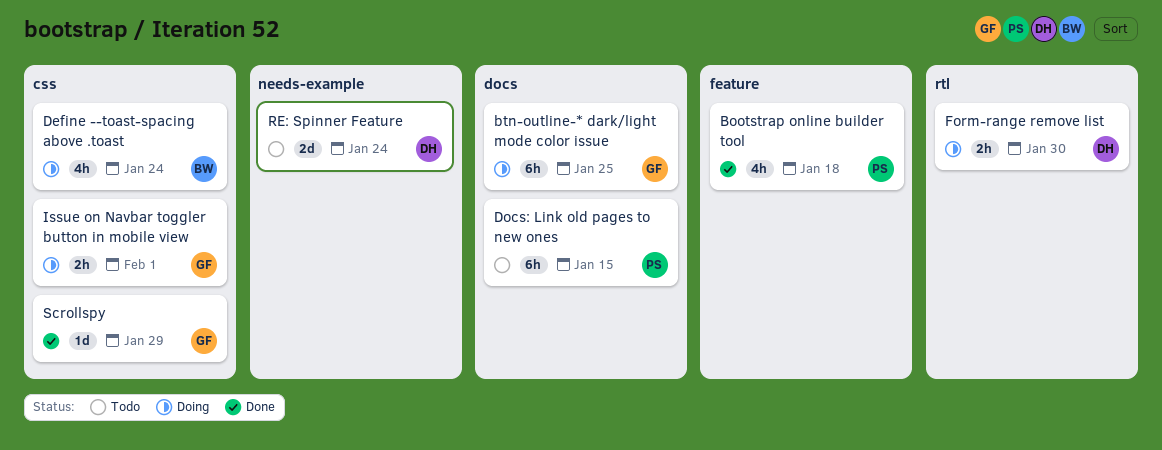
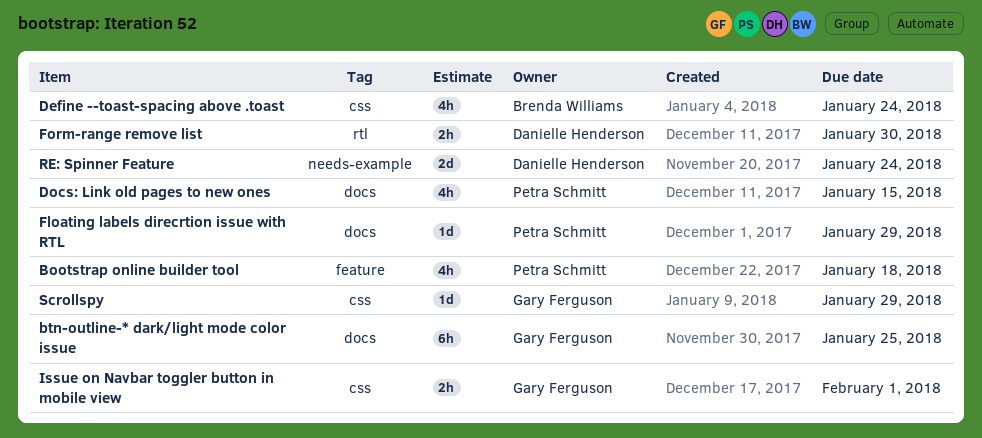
Docs: Link old pages to new ones, estimate: 6h -> 4h
Floating labels direcrtion issue with RTL: none -> present

